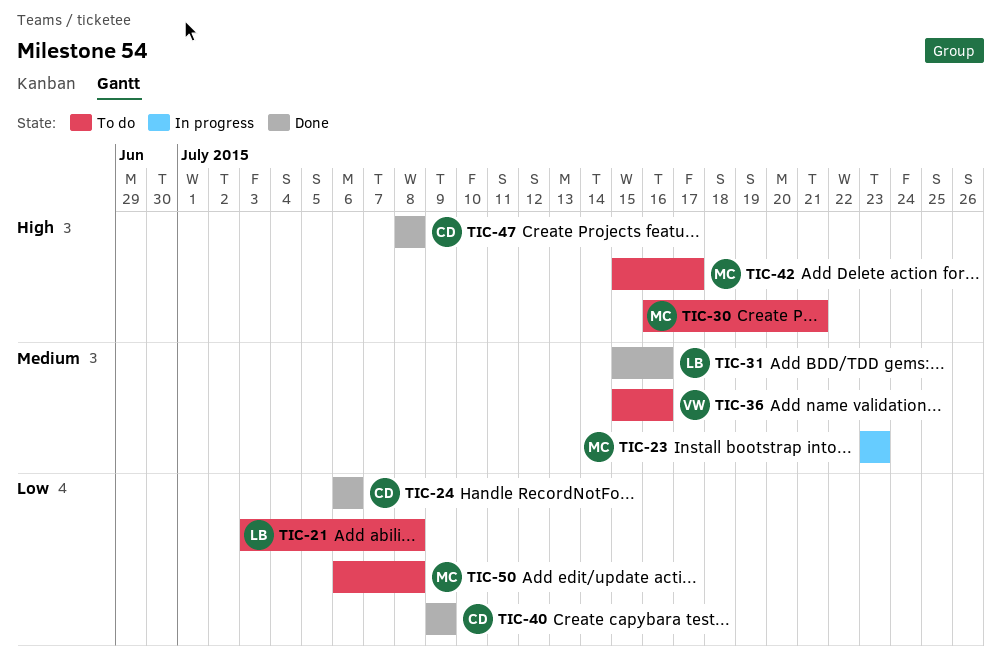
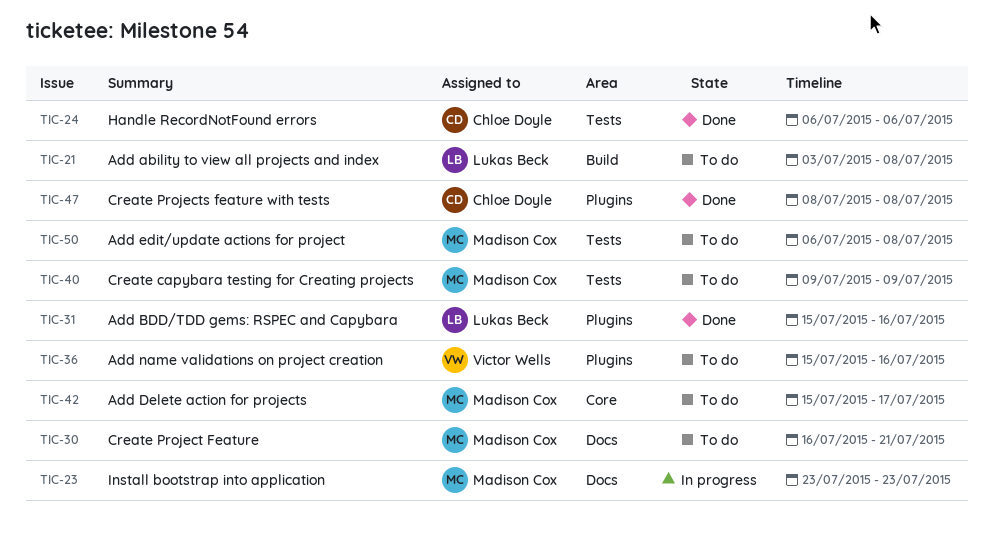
TIC-40, status: Done -> To do
TIC-40, owner: Chloe Doyle -> Madison Cox

